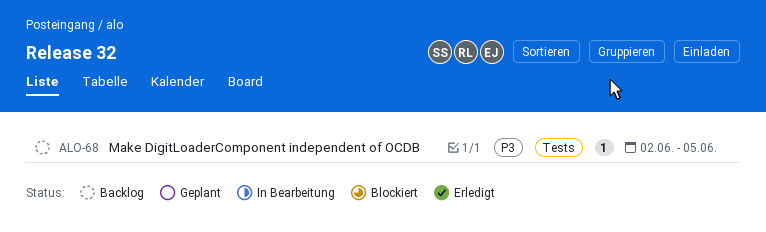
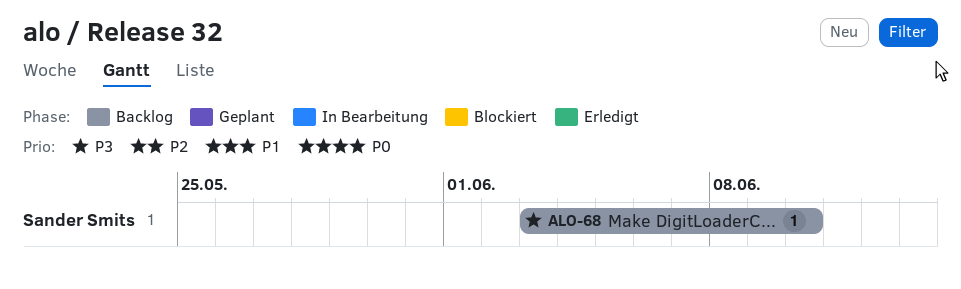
ALO-68, start: Jun 2 -> Jun 3
ALO-68, due: Jun 5 -> Jun 10

